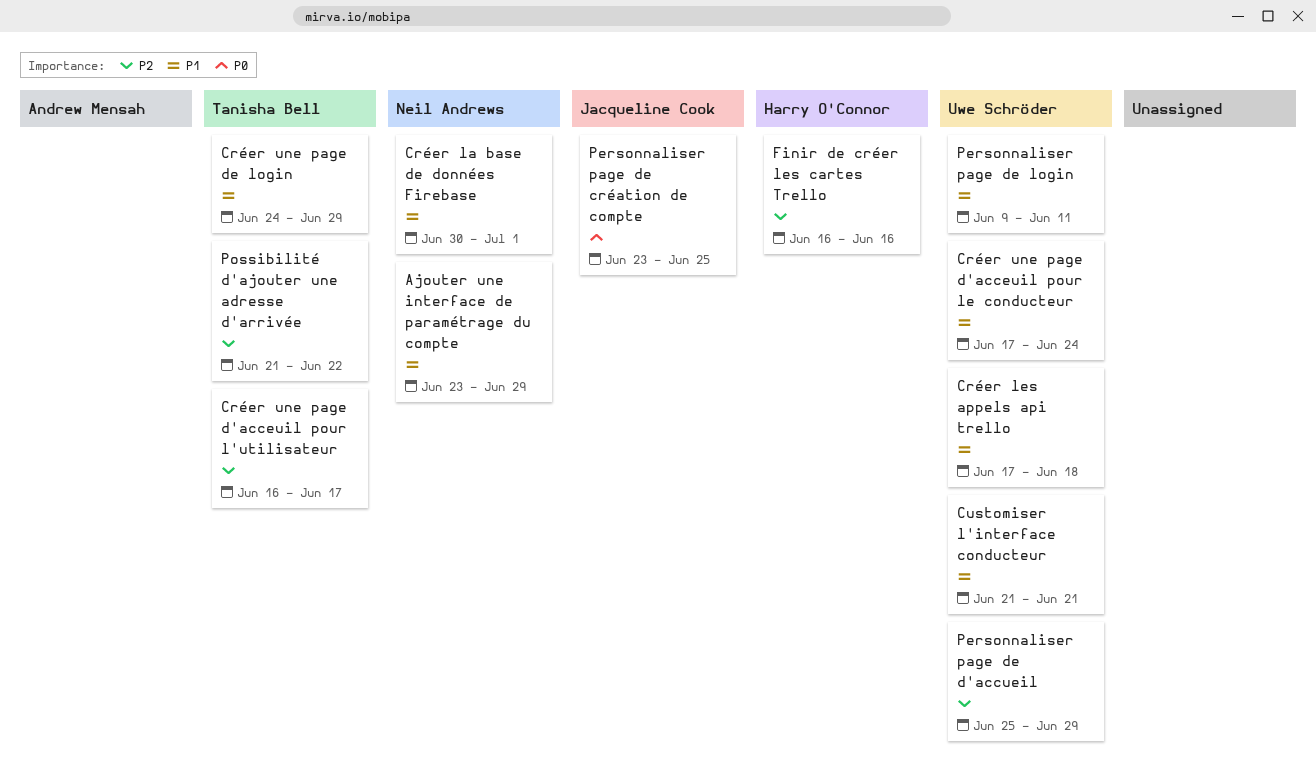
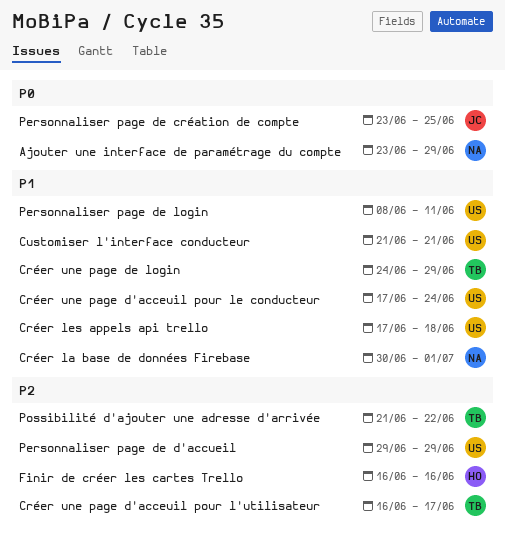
Ajouter une interface de paramétrage du compte, priority: P1 -> P0
Personnaliser page de d'accueil, start: Jun 25 -> Jun 29
Personnaliser page de login, start: Jun 9 -> Jun 8

